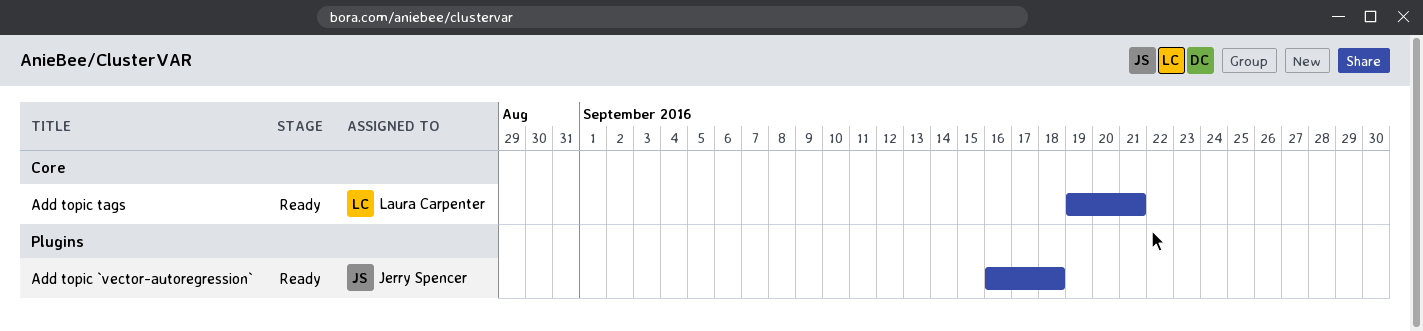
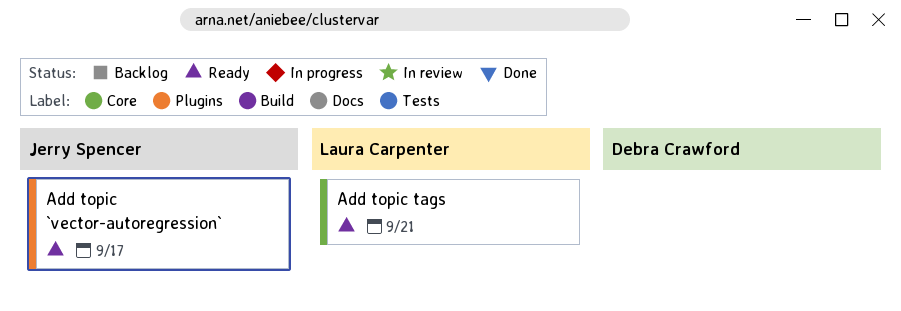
Add topic `vector-autoregression`, due: Sep 18 -> Sep 17

